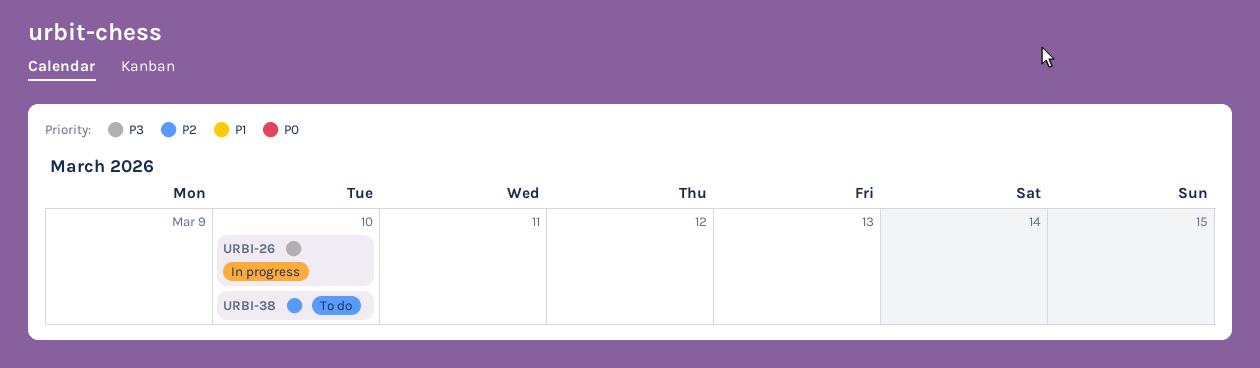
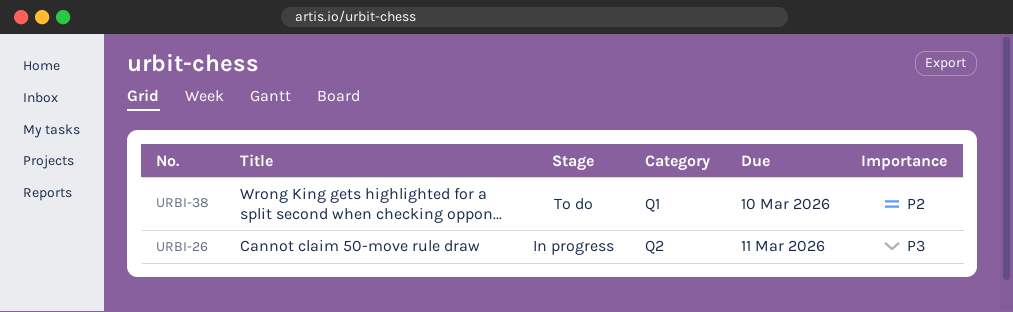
URBI-26, due: Mar 10 -> Mar 11

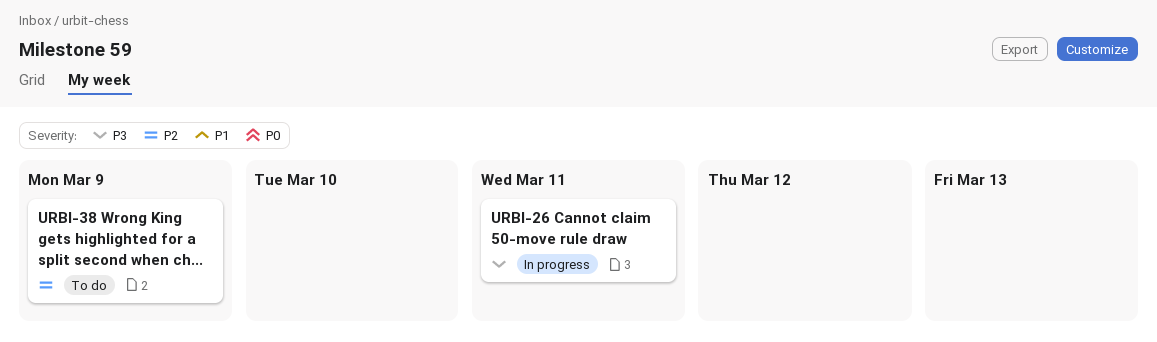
URBI-38, due: Mar 10 -> Mar 9

